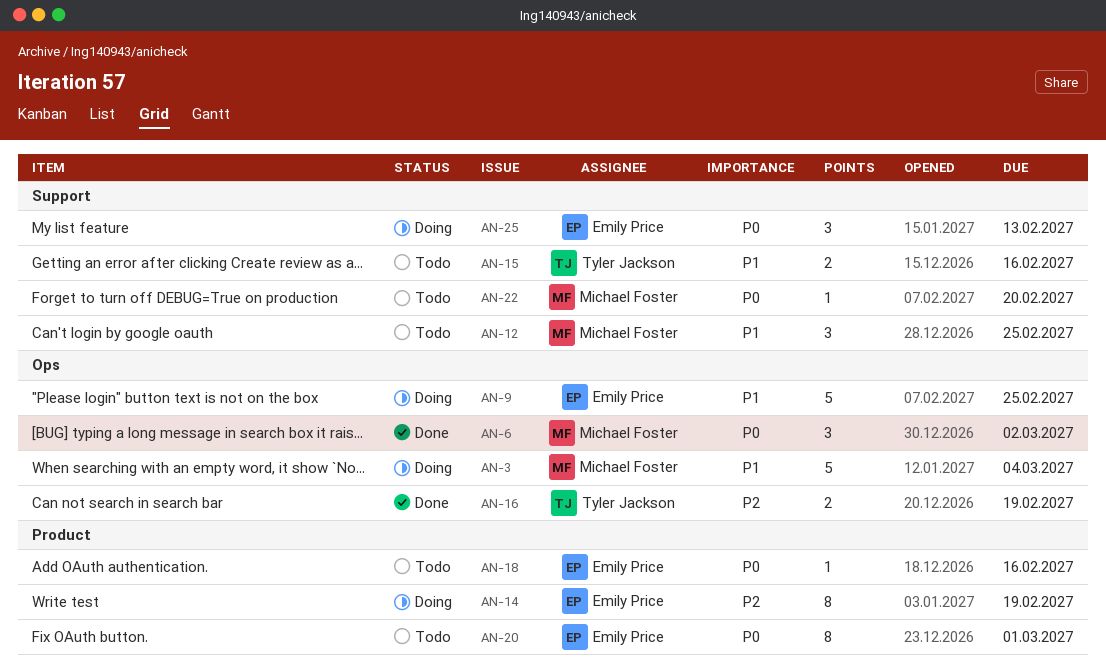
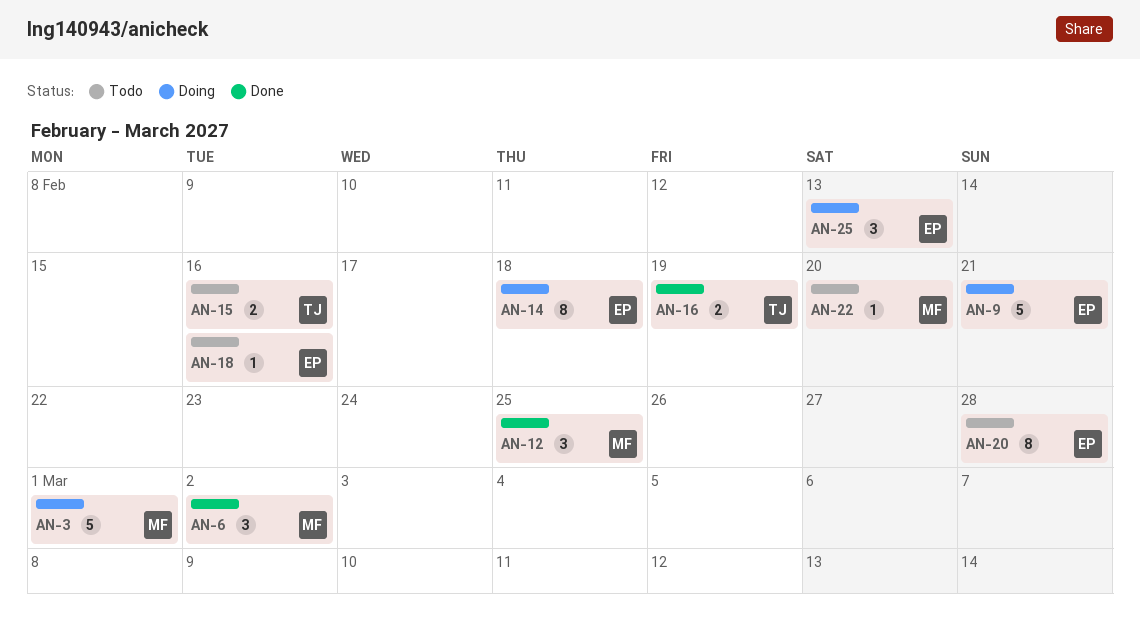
AN-3, due: Mar 4 -> Mar 1
AN-9, due: Feb 25 -> Feb 21
AN-12, status: Todo -> Done
AN-14, due: Feb 19 -> Feb 18
AN-20, due: Mar 1 -> Feb 28

